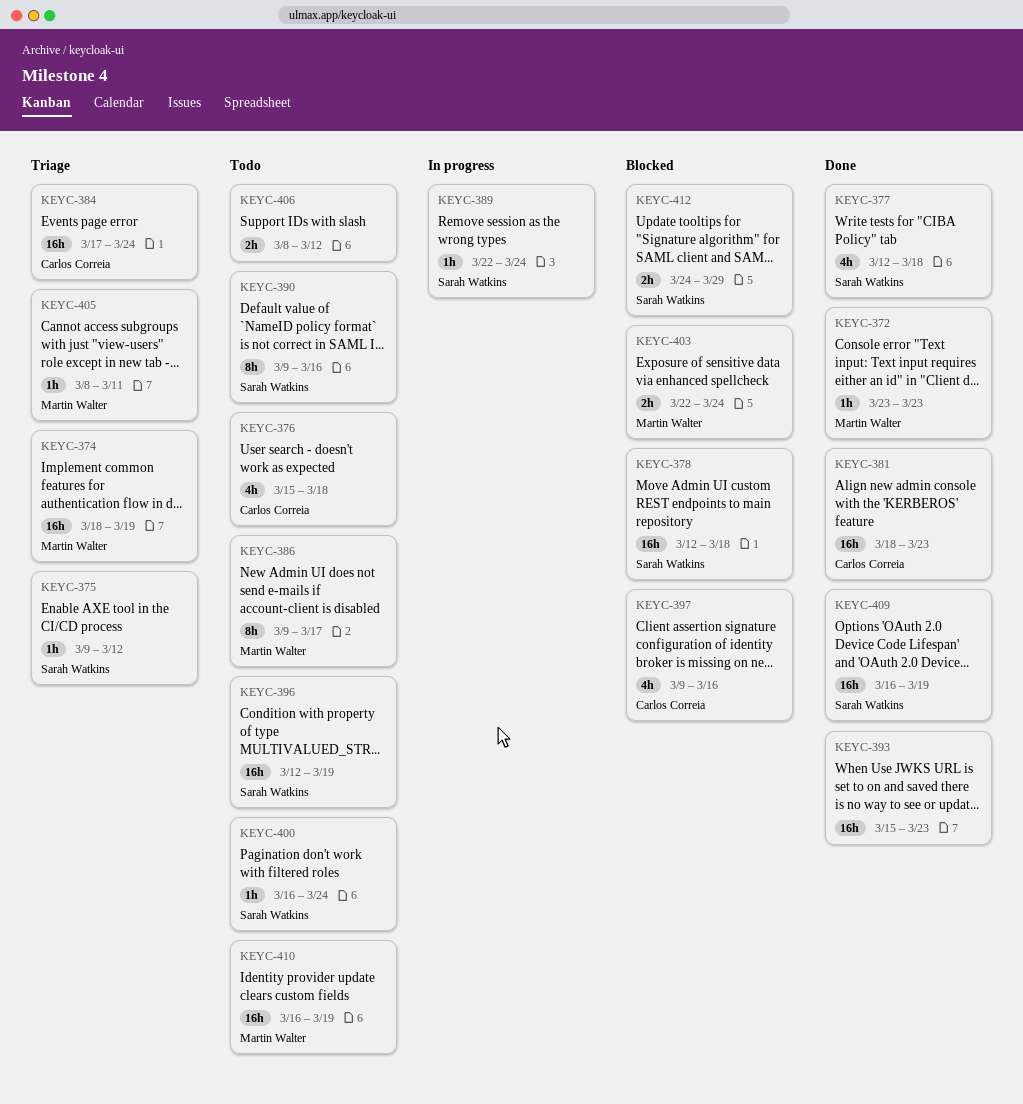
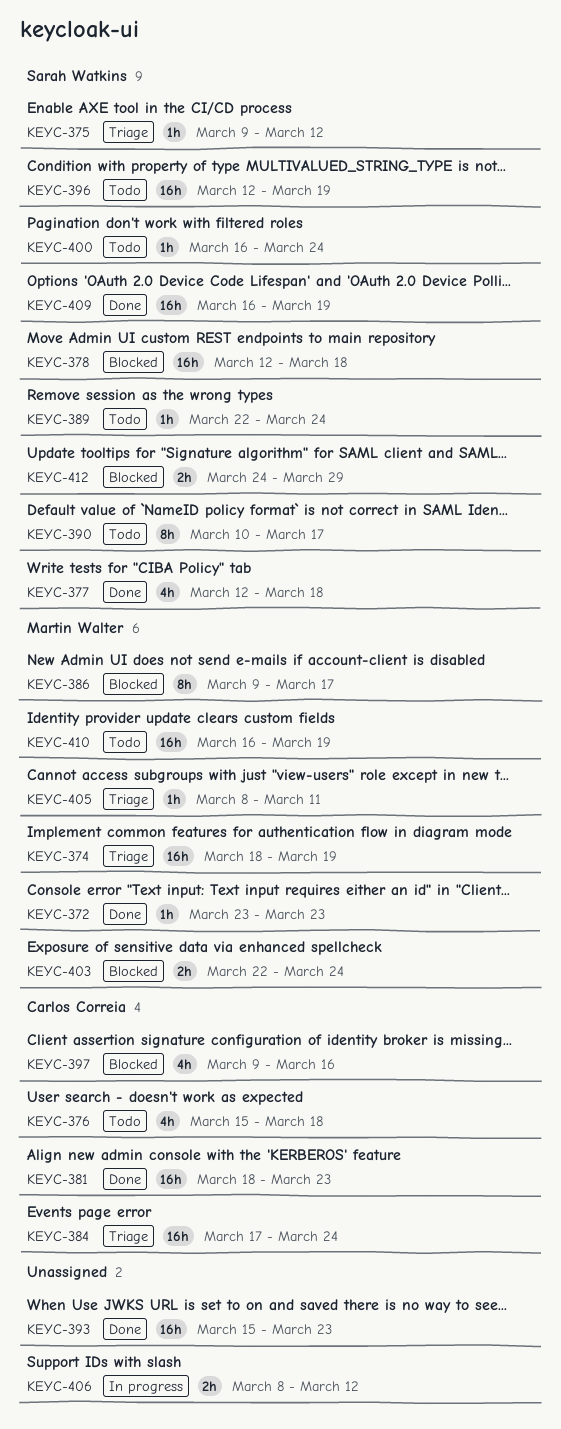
KEYC-386, status: Todo -> Blocked
KEYC-389, status: In progress -> Todo
KEYC-390, start: Mar 9 -> Mar 10
KEYC-390, due: Mar 16 -> Mar 17
KEYC-406, status: Todo -> In progress

